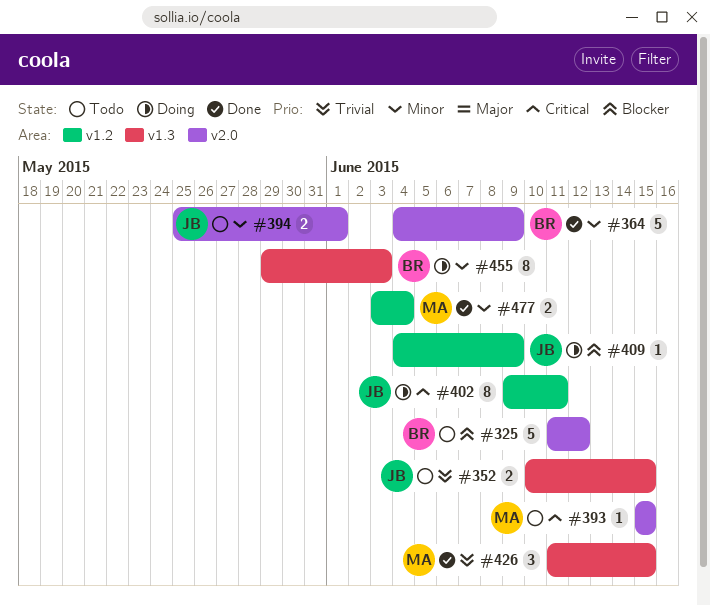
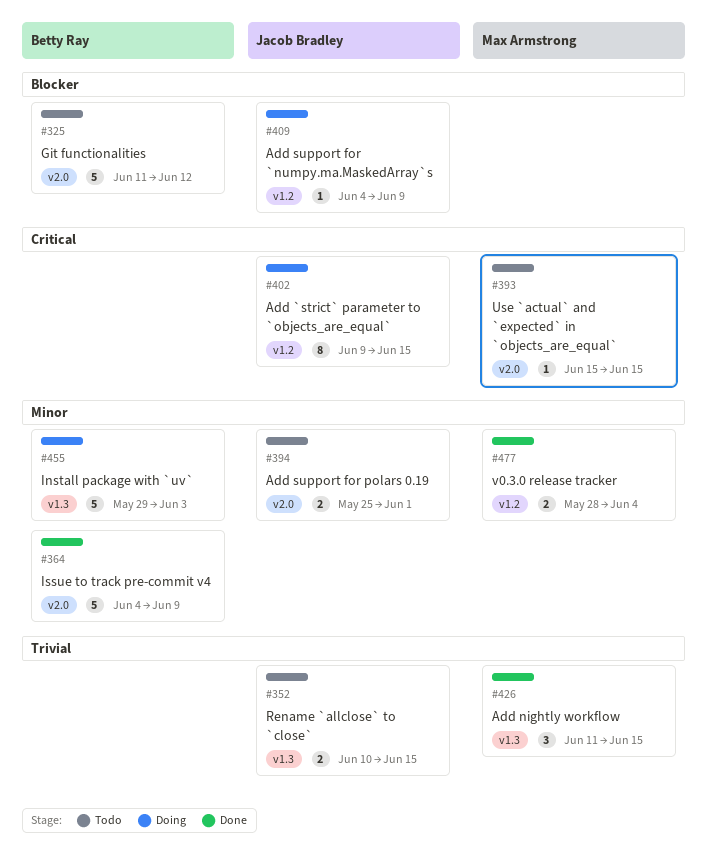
#402, due: Jun 11 -> Jun 15
#455, estimate: 8 -> 5
#477, start: Jun 3 -> May 28

